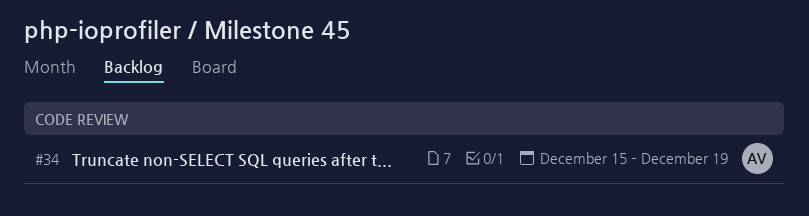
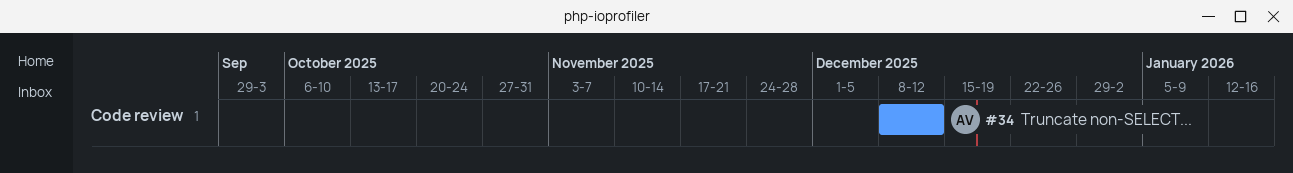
#34, start: Dec 15 -> Dec 8
#34, due: Dec 19 -> Dec 12

